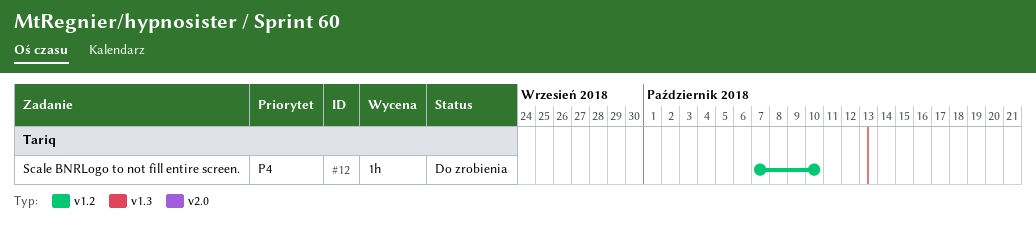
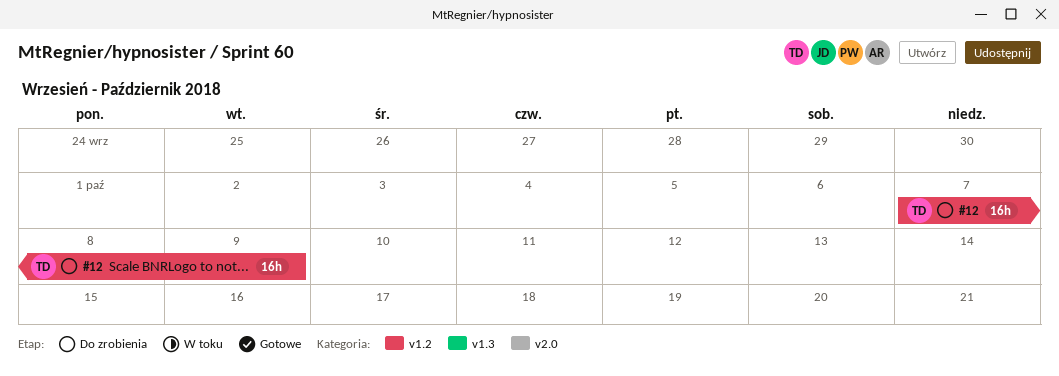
#12, estimate: 1h -> 16h
#12, due: Oct 10 -> Oct 9

